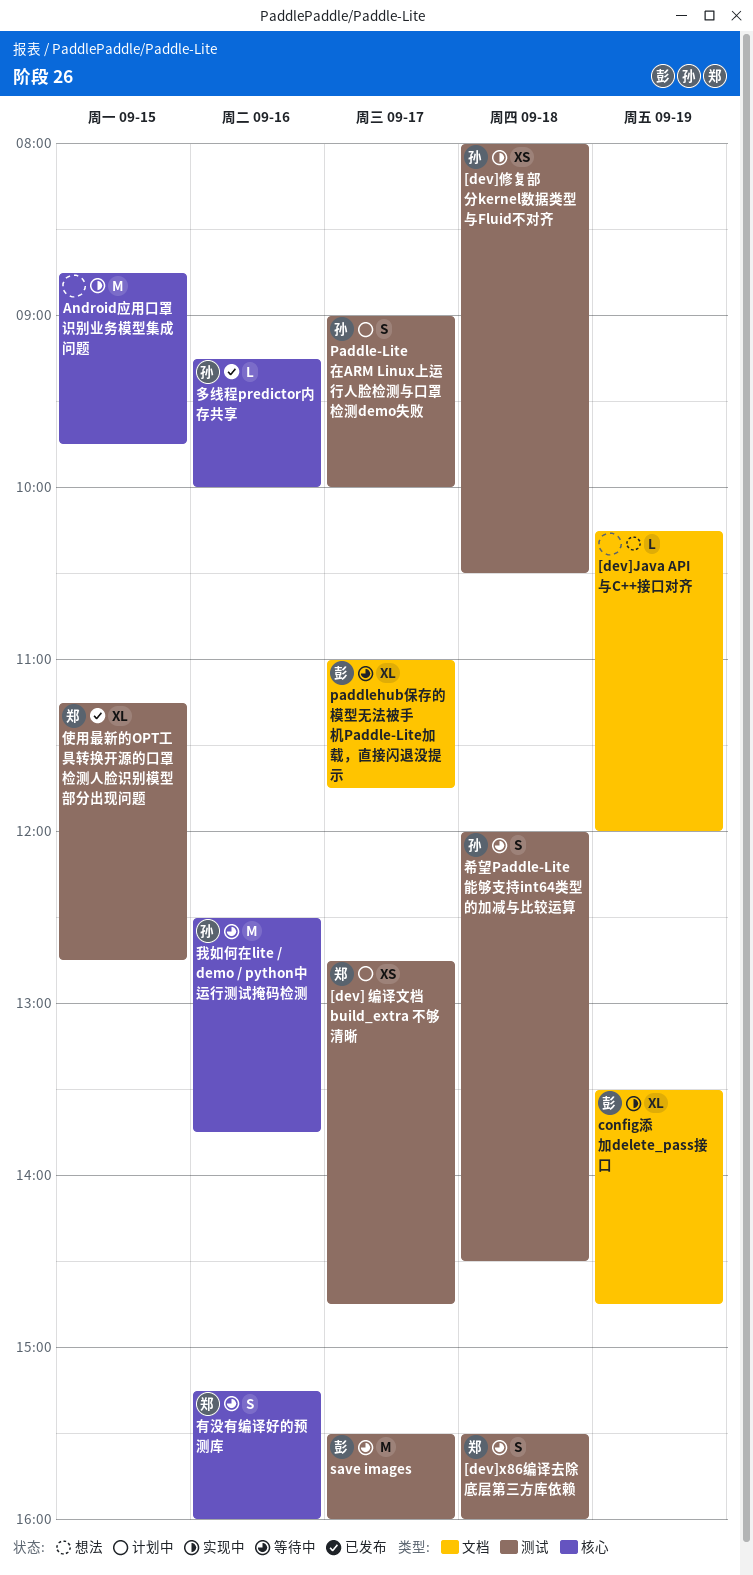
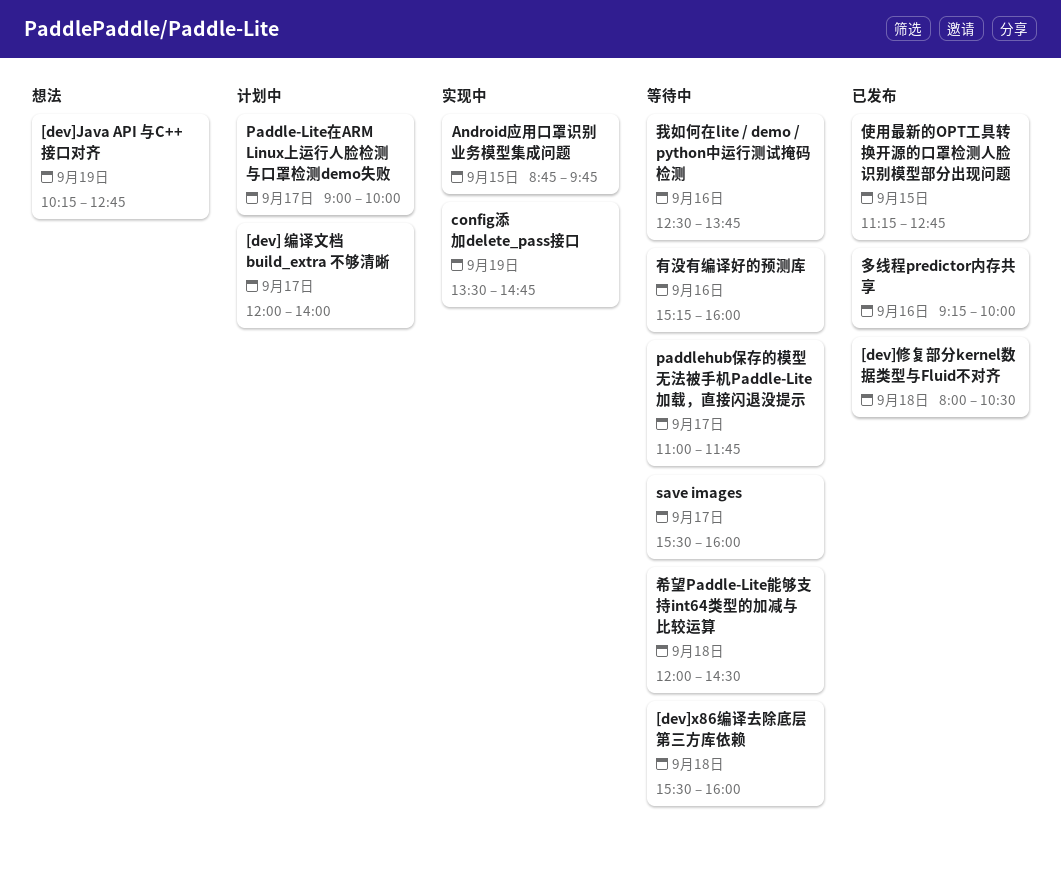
[dev] 编译文档 build_extra 不够清晰, begins: 12:45 -> 12:00
[dev] 编译文档 build_extra 不够清晰, ends: 14:45 -> 14:00
[dev]Java API 与C++接口对齐, ends: 12:00 -> 12:45
[dev]修复部分kernel数据类型与Fluid不对齐, status: 实现中 -> 已发布

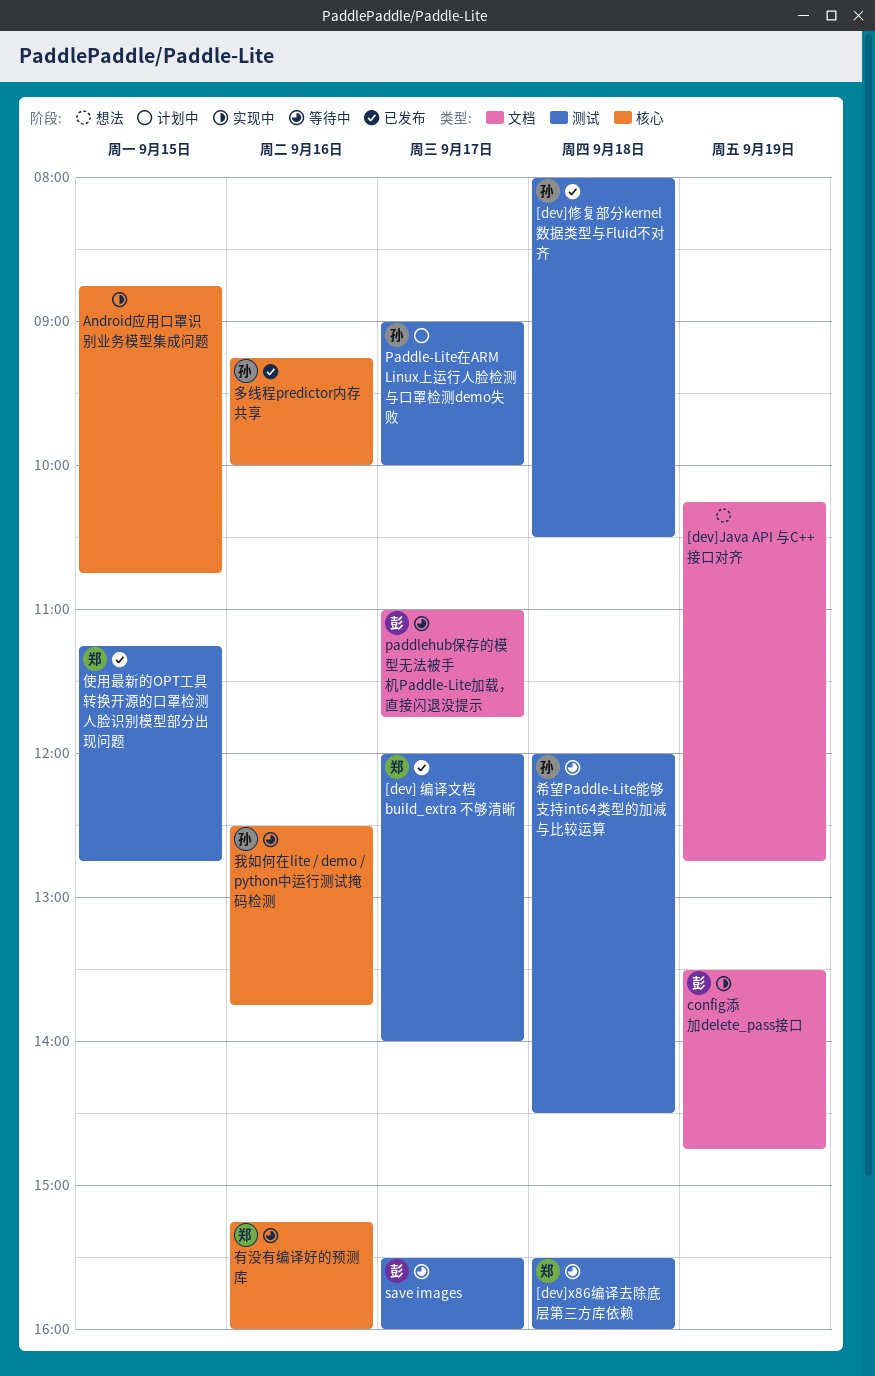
[dev] 编译文档 build_extra 不够清晰, status: 计划中 -> 已发布
Android应用口罩识别业务模型集成问题, ends: 09:45 -> 10:45

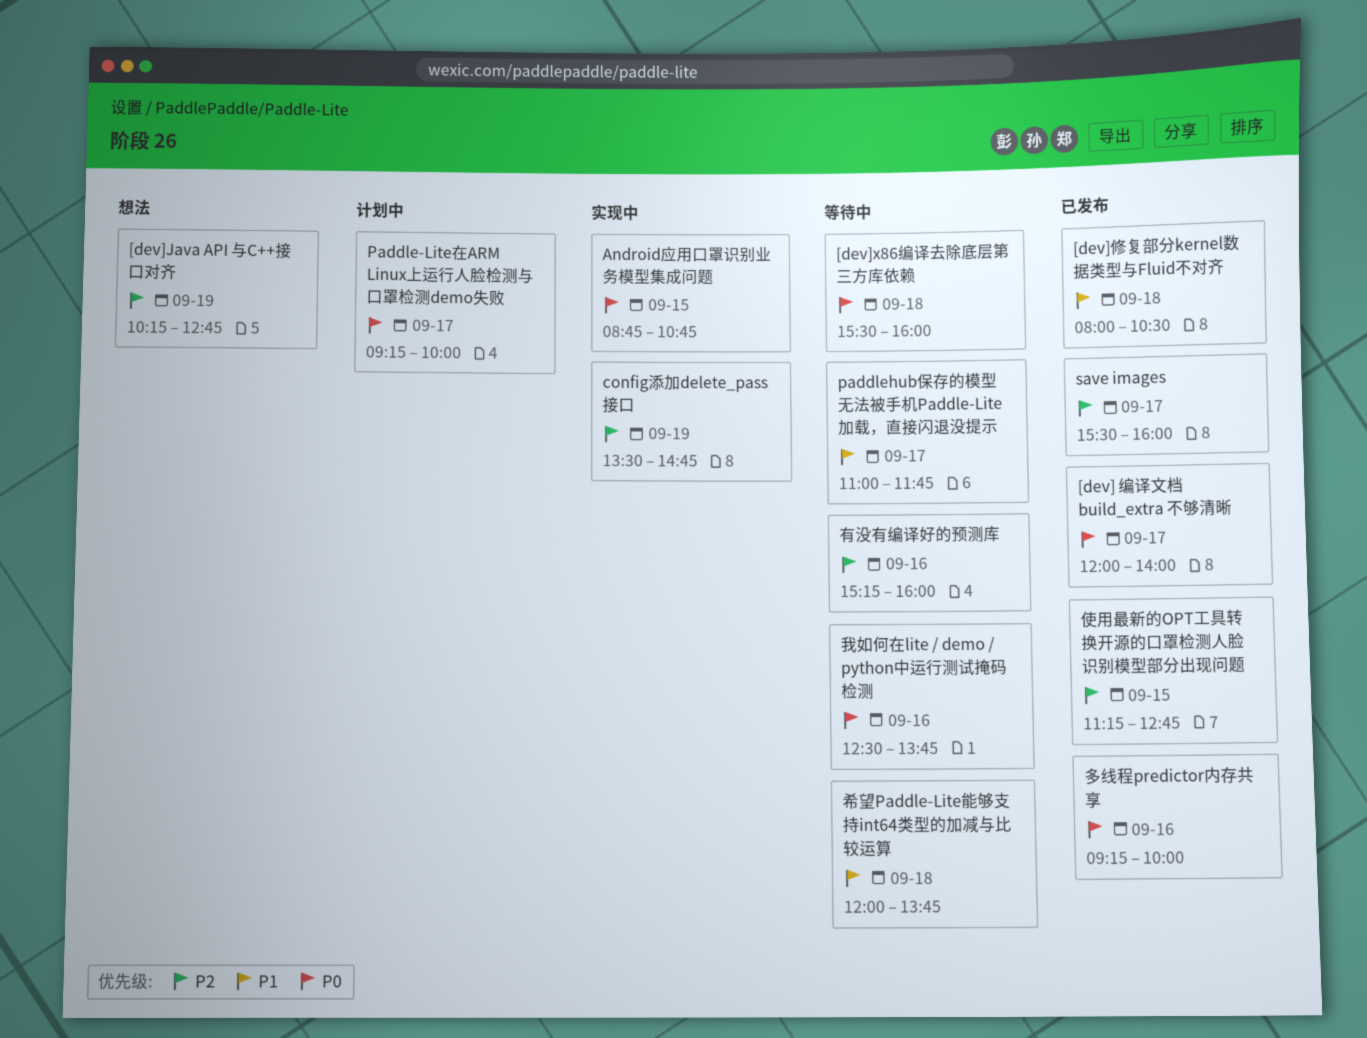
Paddle-Lite在ARM Linux上运行人脸检测与口罩检测demo失败, begins: 09:00 -> 09:15
save images, status: 等待中 -> 已发布
希望Paddle-Lite能够支持int64类型的加减与比较运算, ends: 14:30 -> 13:45

